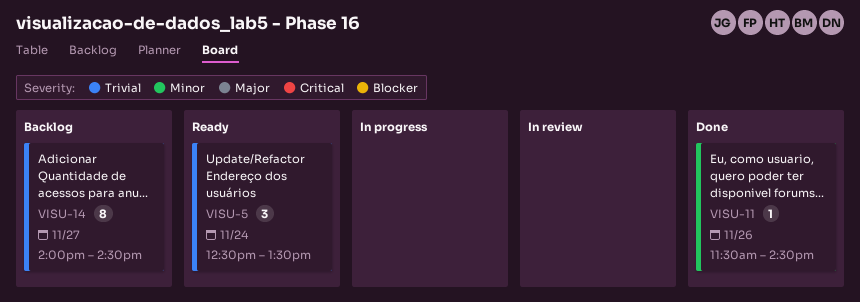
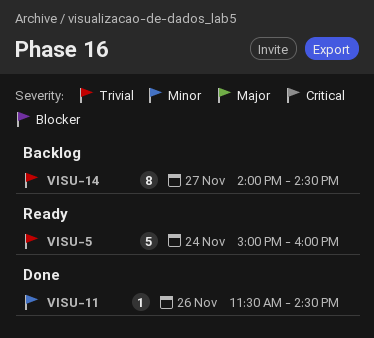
VISU-5, estimate: 3 -> 5
VISU-5, begins: 12:30 -> 15:00
VISU-5, ends: 13:30 -> 16:00

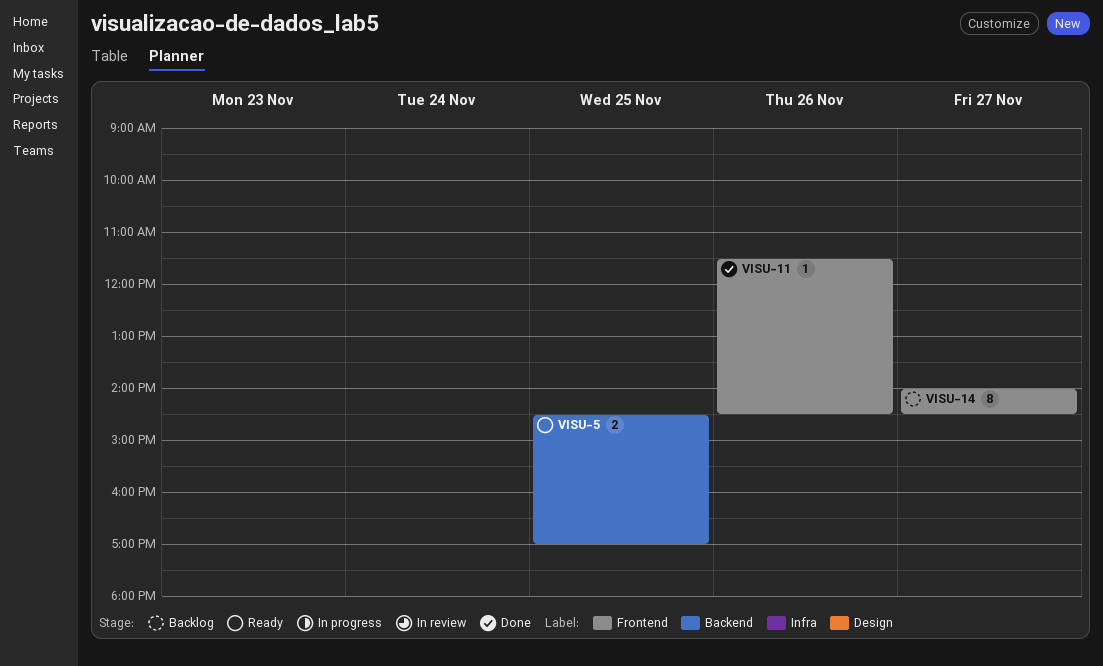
VISU-5, estimate: 5 -> 2
VISU-5, day: Nov 24 -> Nov 25
VISU-5, begins: 15:00 -> 14:30
VISU-5, ends: 16:00 -> 17:00

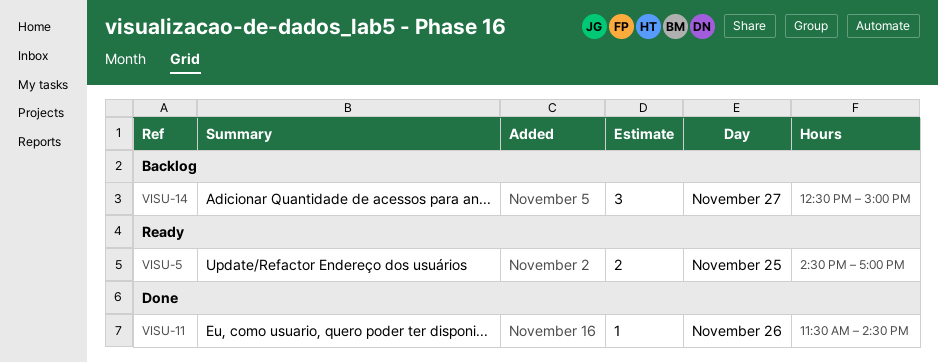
VISU-14, estimate: 8 -> 3
VISU-14, begins: 14:00 -> 12:30
VISU-14, ends: 14:30 -> 15:00

